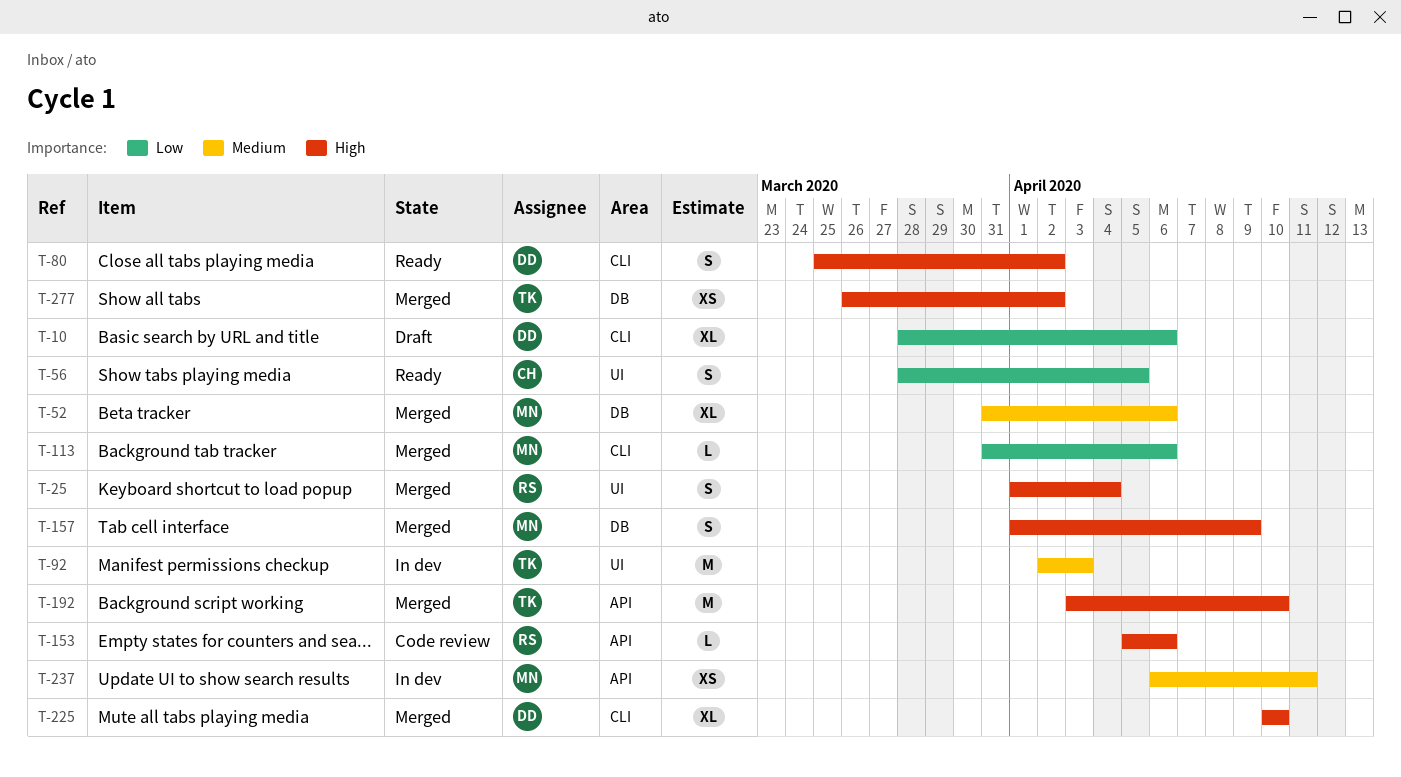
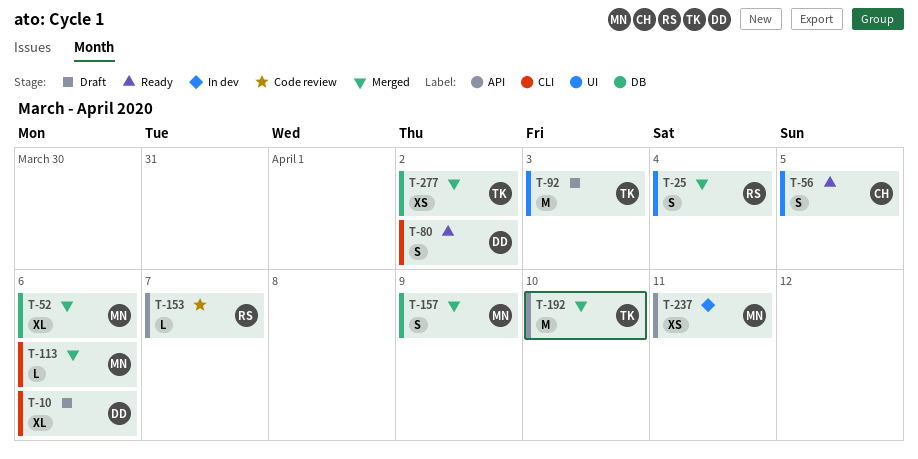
T-92, status: In dev -> Draft
T-153, due: Apr 6 -> Apr 7
T-225: present -> none

